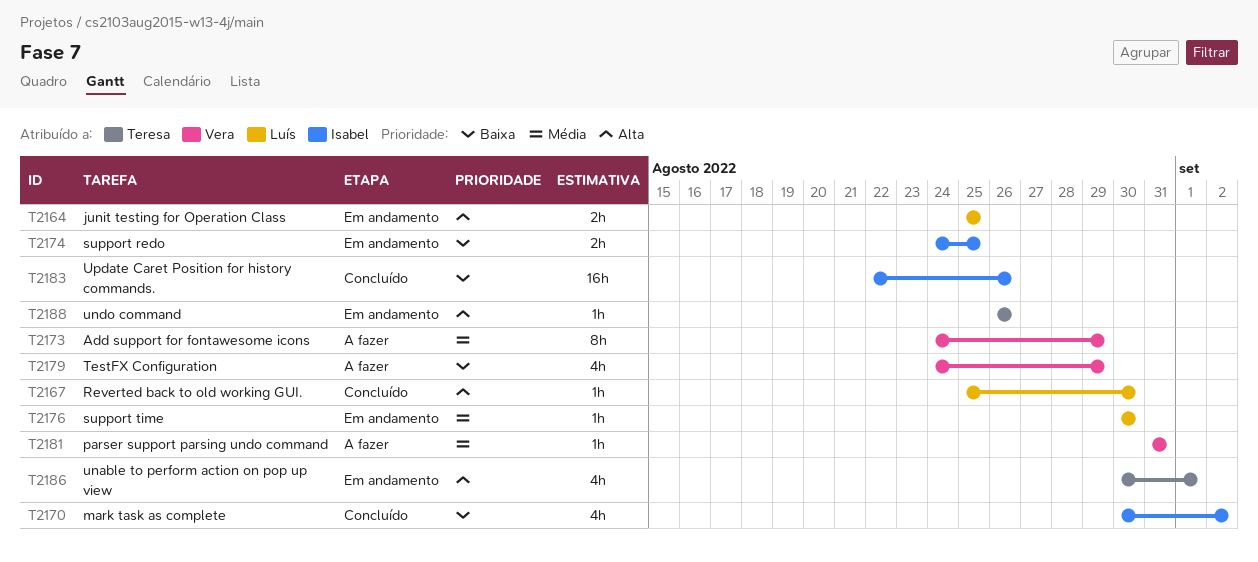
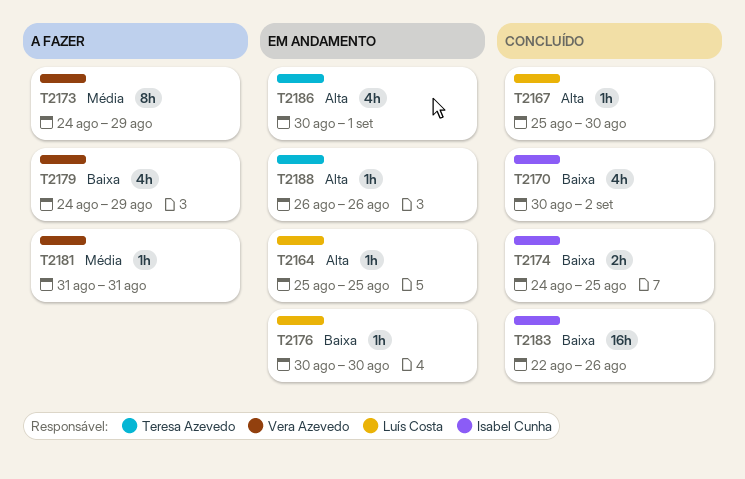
T2164, estimate: 2h -> 1h
T2174, status: Em andamento -> Concluído
T2176, priority: Média -> Baixa

